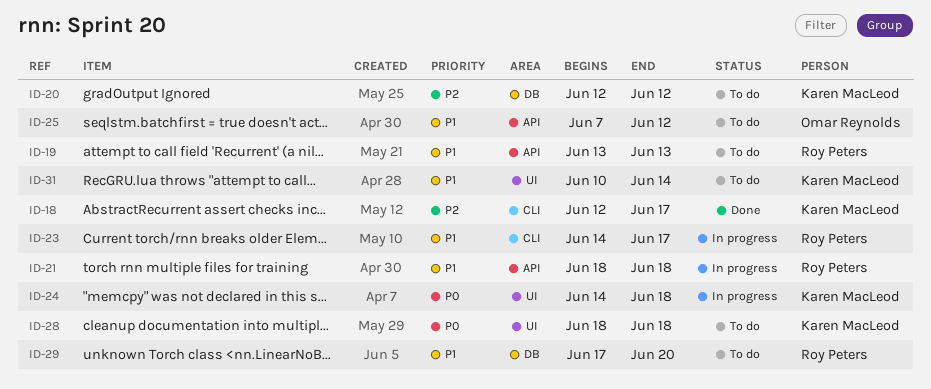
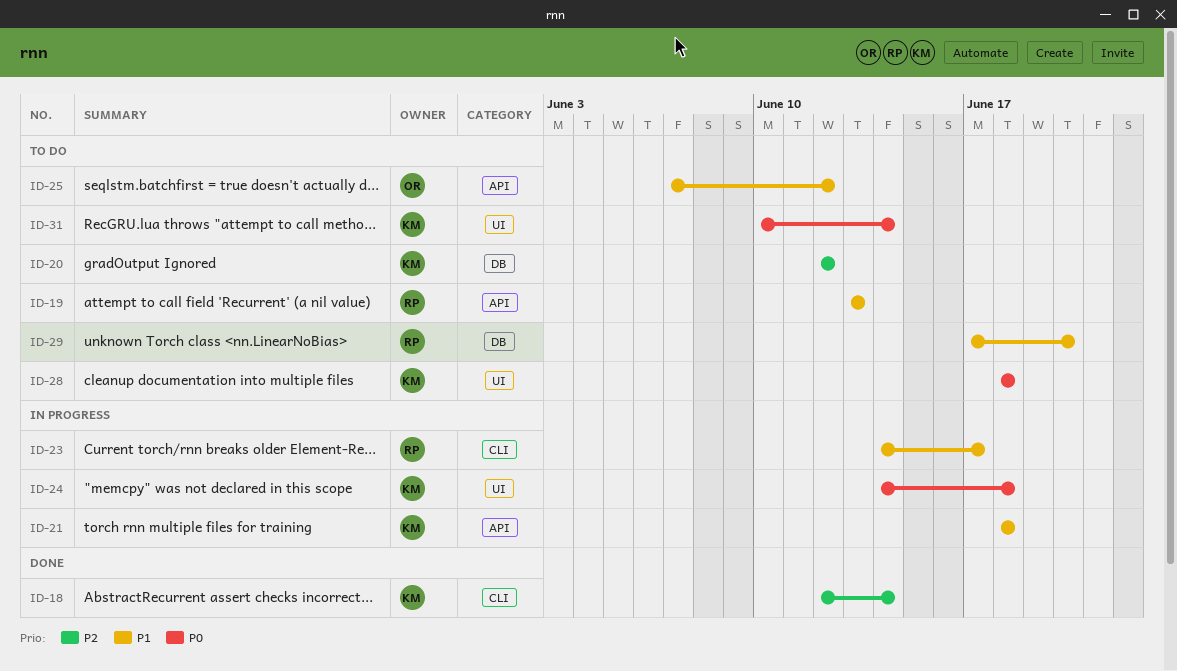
ID-18, due: Jun 17 -> Jun 14
ID-21, owner: Roy Peters -> Karen MacLeod
ID-31, priority: P1 -> P0

